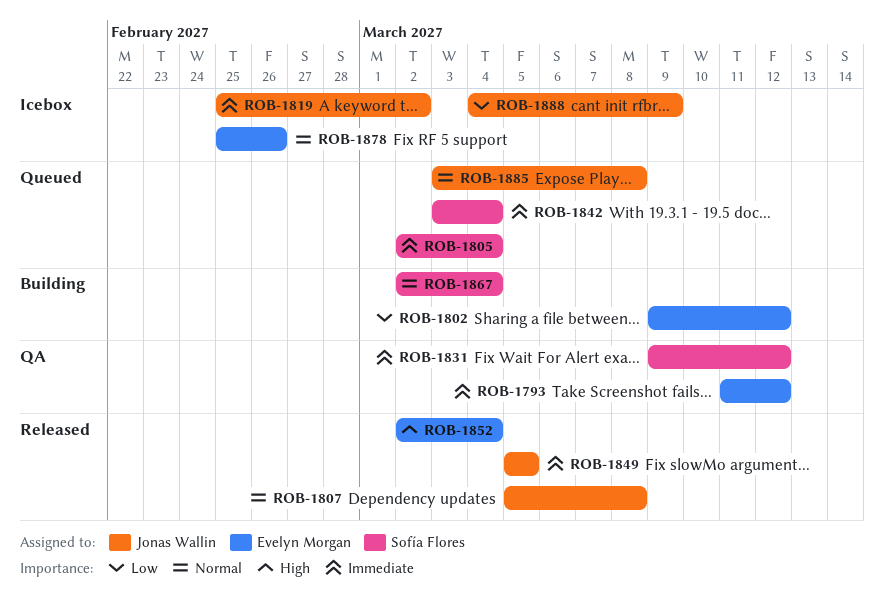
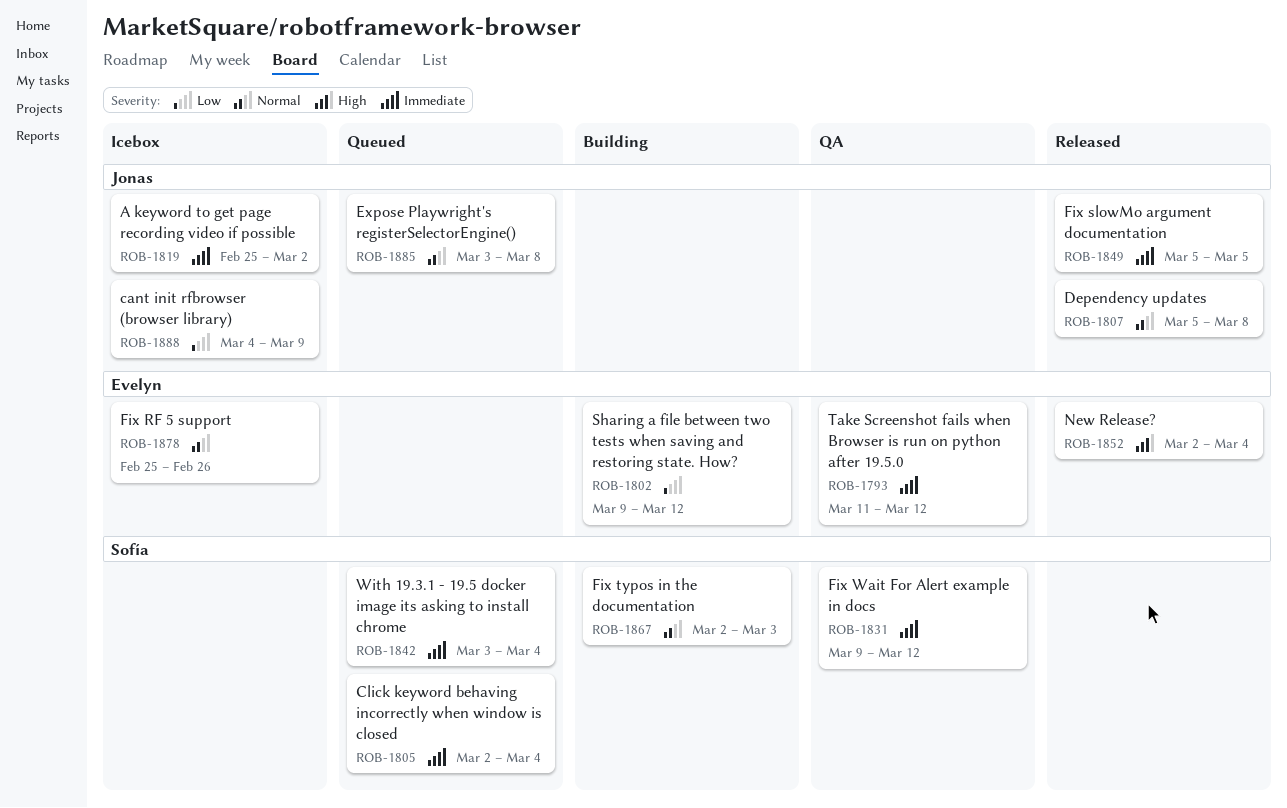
ROB-1867, due: Mar 4 -> Mar 3

